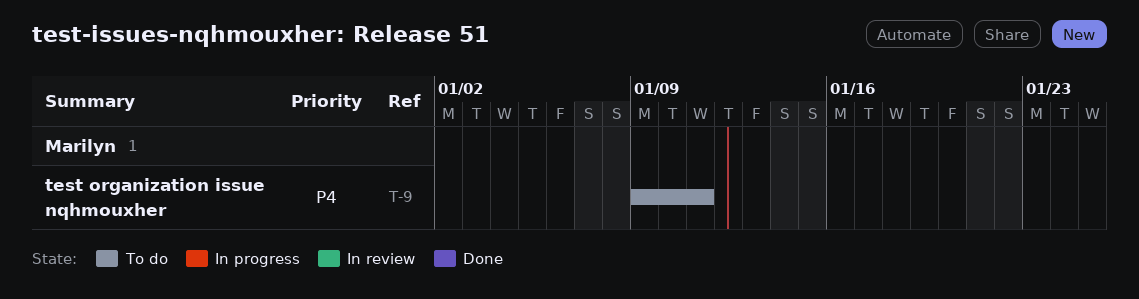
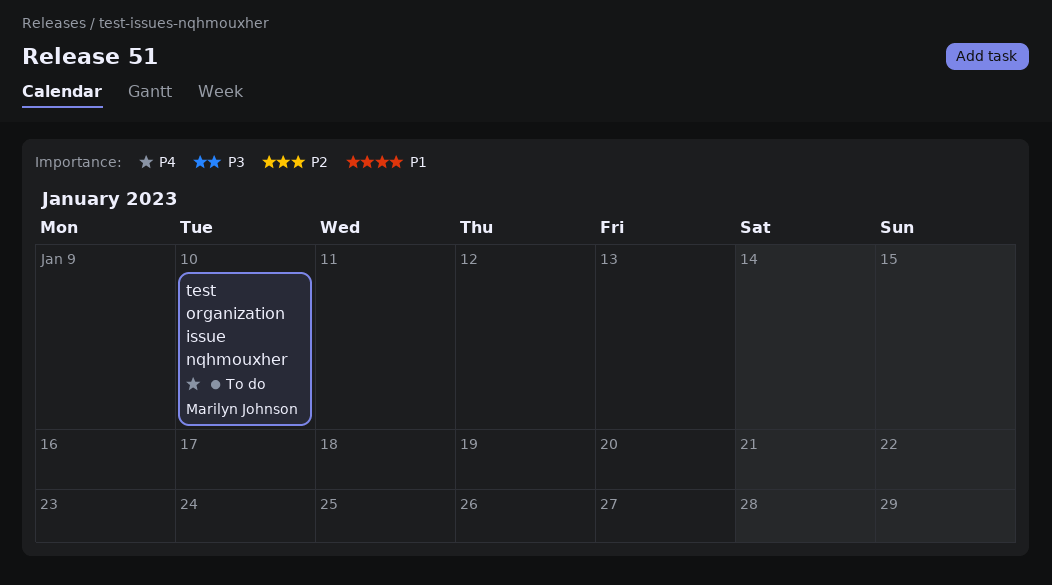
test organization issue nqhmouxher, due: Jan 11 -> Jan 10

